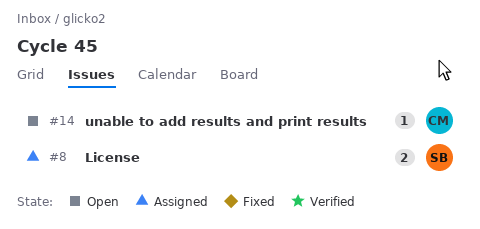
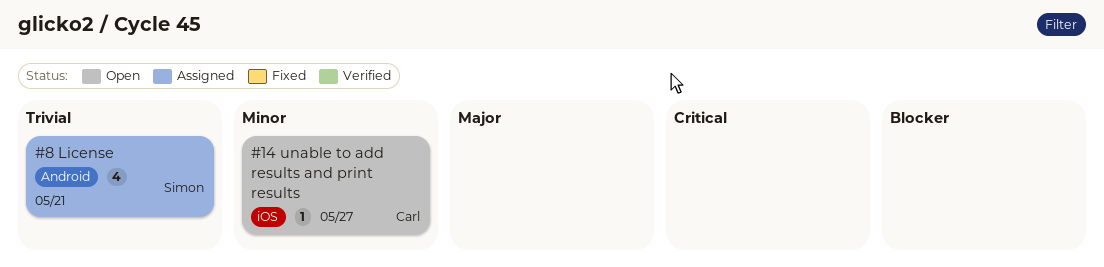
#8, estimate: 2 -> 4

